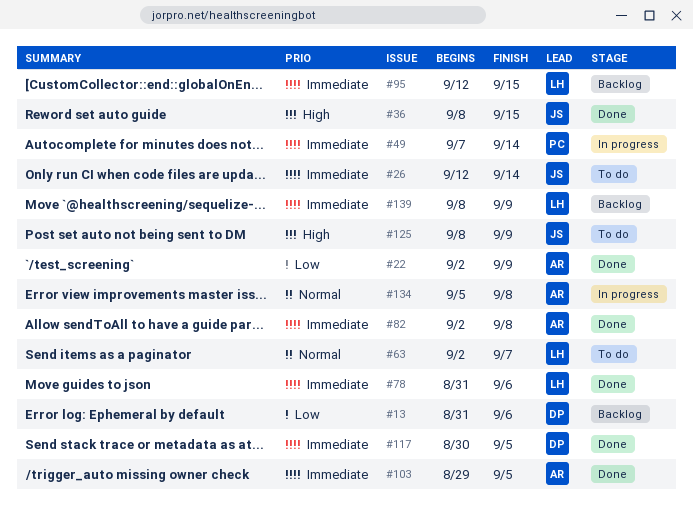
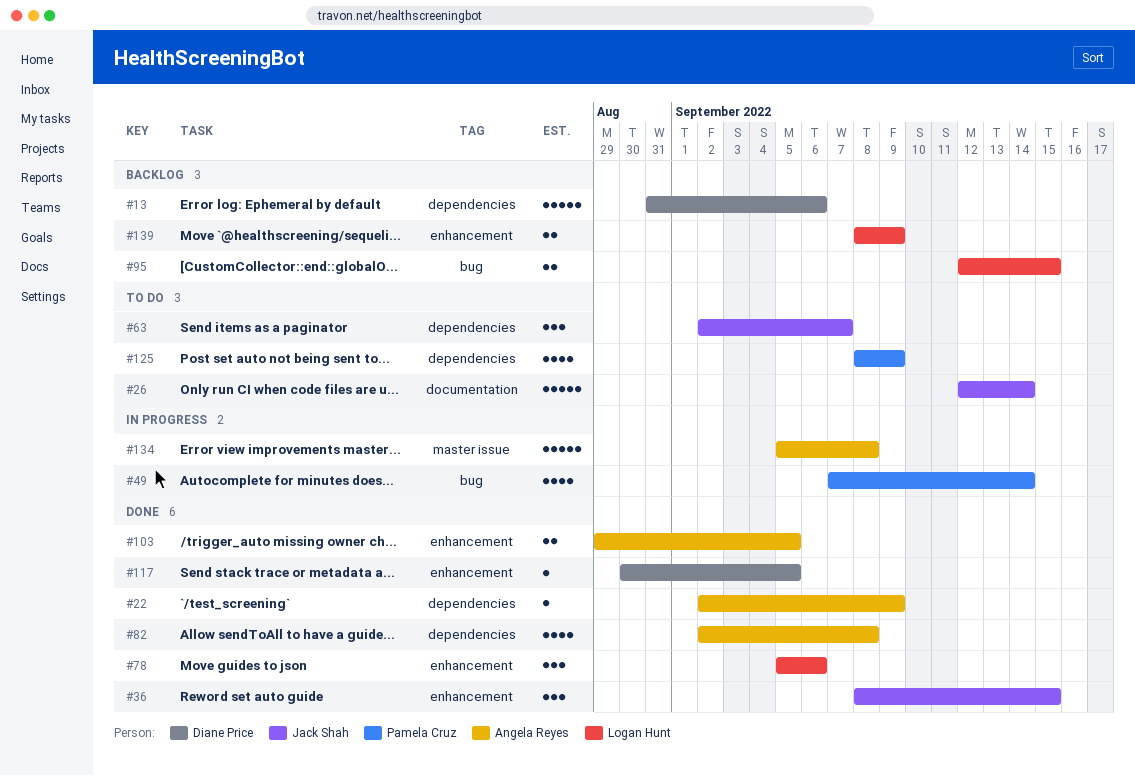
#63, owner: Logan Hunt -> Jack Shah
#78, start: Aug 31 -> Sep 5
#125, owner: Jack Shah -> Pamela Cruz

